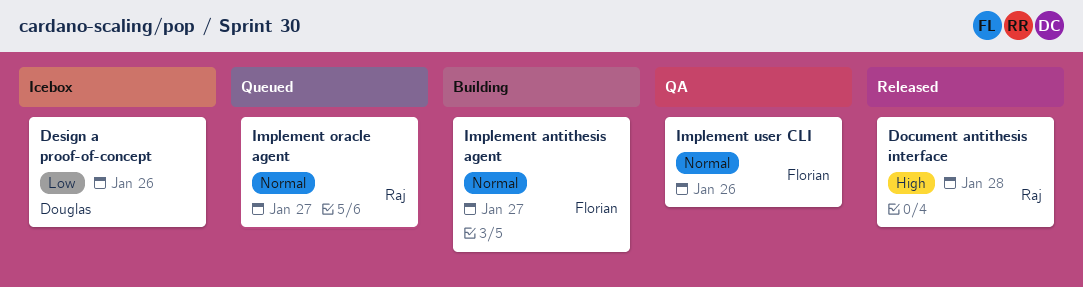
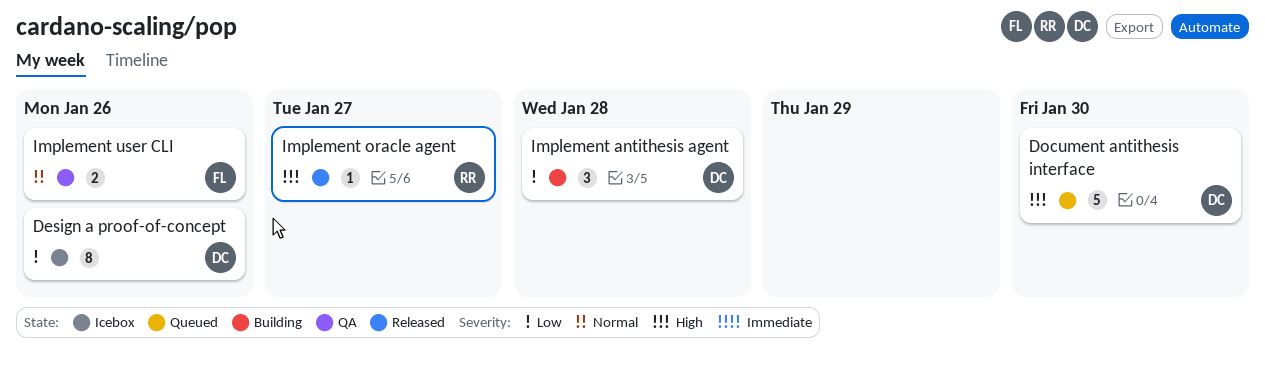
Document antithesis interface, status: Released -> Queued
Document antithesis interface, owner: Raj -> Douglas
Document antithesis interface, due: Jan 28 -> Jan 30
Implement antithesis agent, owner: Florian -> Douglas
Implement antithesis agent, priority: Normal -> Low
Implement antithesis agent, due: Jan 27 -> Jan 28
Implement oracle agent, status: Queued -> Released
Implement oracle agent, priority: Normal -> High

